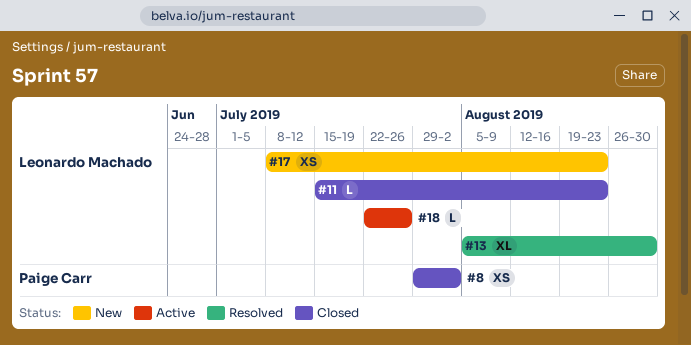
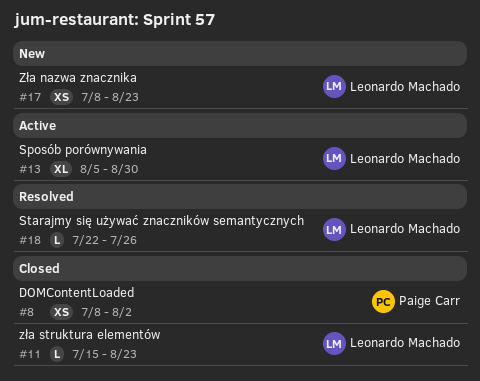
#8, start: Jul 29 -> Jul 8
#13, status: Resolved -> Active
#18, status: Active -> Resolved

